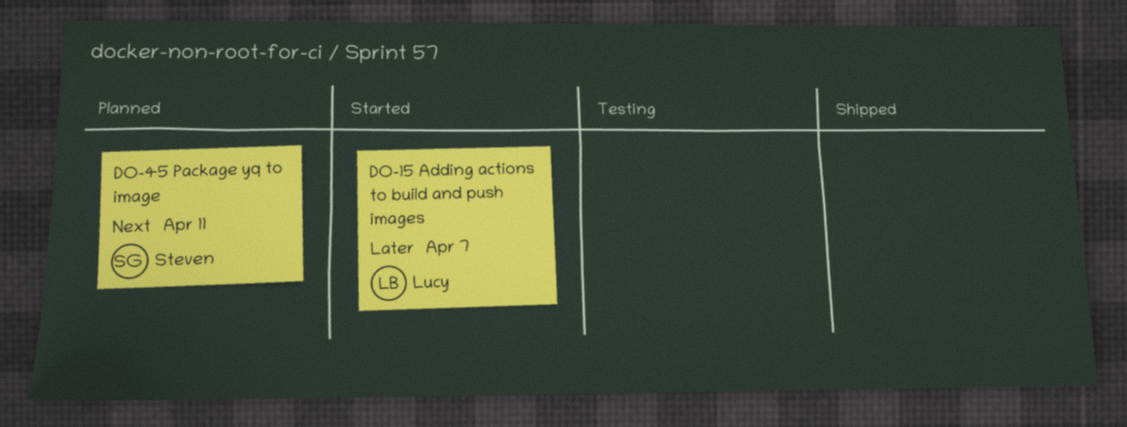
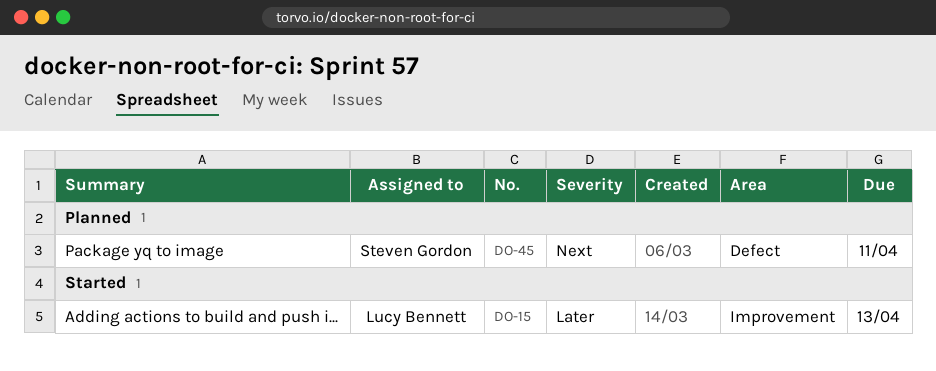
DO-15, due: Apr 7 -> Apr 13

